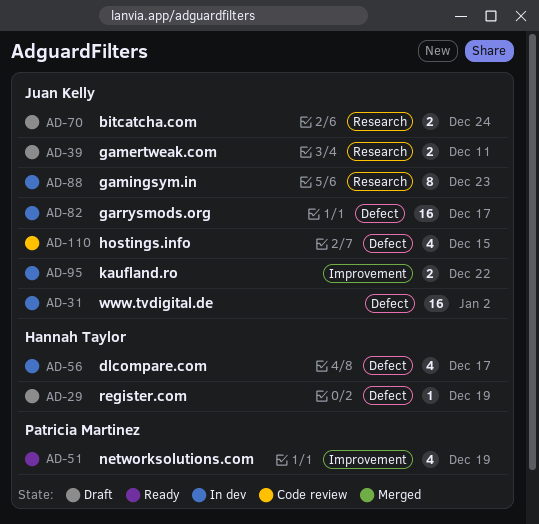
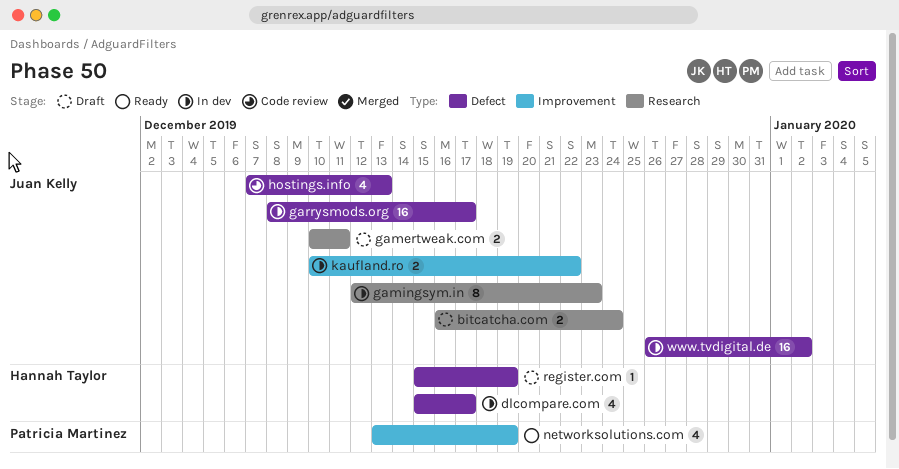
hostings.info, due: Dec 15 -> Dec 13

